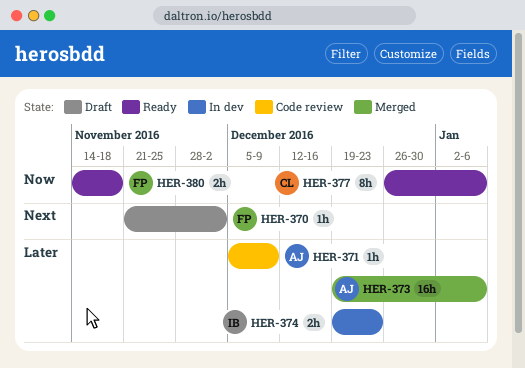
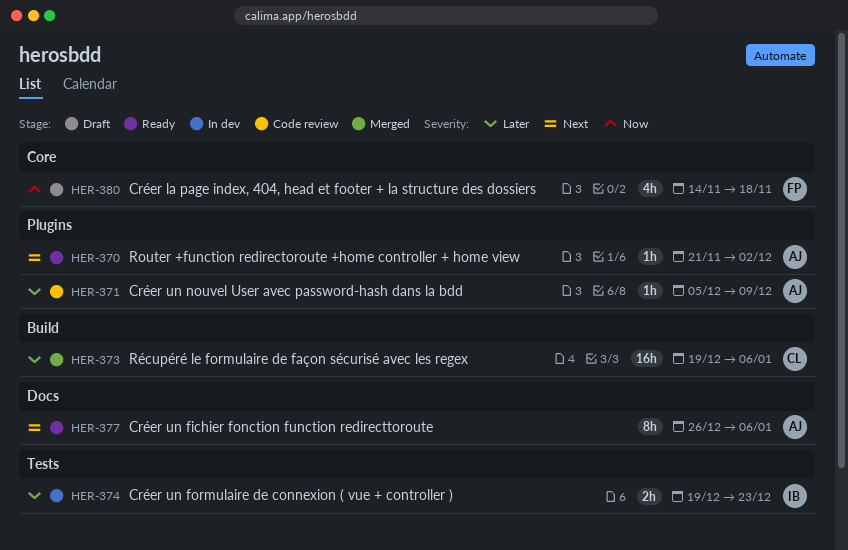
HER-370, status: Draft -> Ready
HER-370, owner: FP -> AJ
HER-373, owner: AJ -> CL
HER-377, owner: CL -> AJ
HER-377, priority: Now -> Next
HER-380, status: Ready -> Draft
HER-380, estimate: 2h -> 4h

